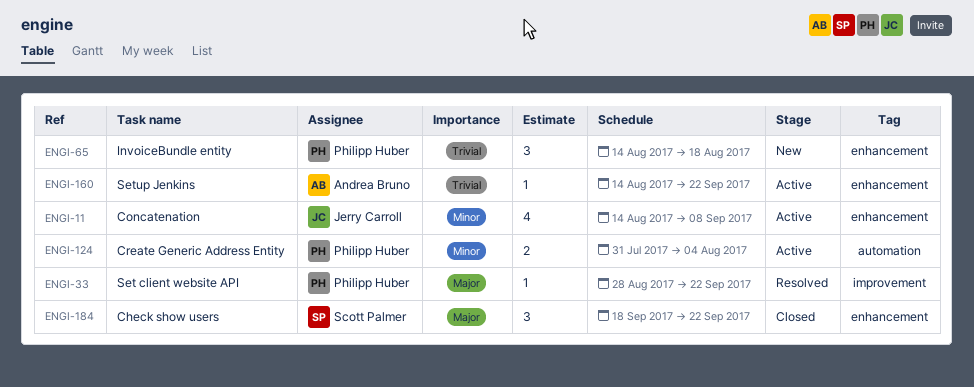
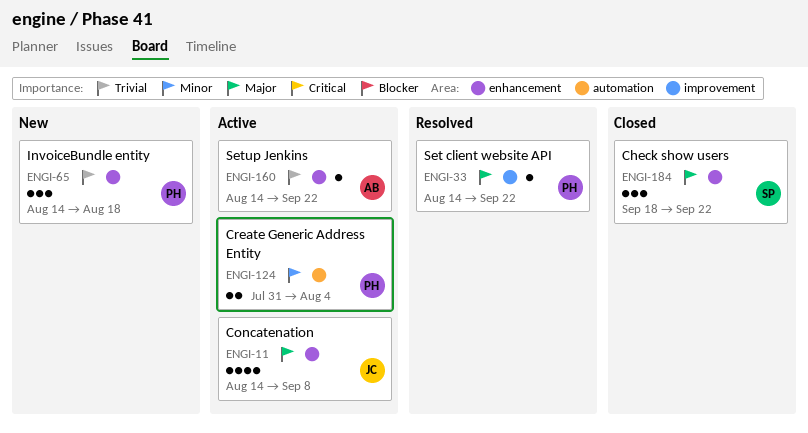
ENGI-11, priority: Minor -> Major
ENGI-33, start: Aug 28 -> Aug 14

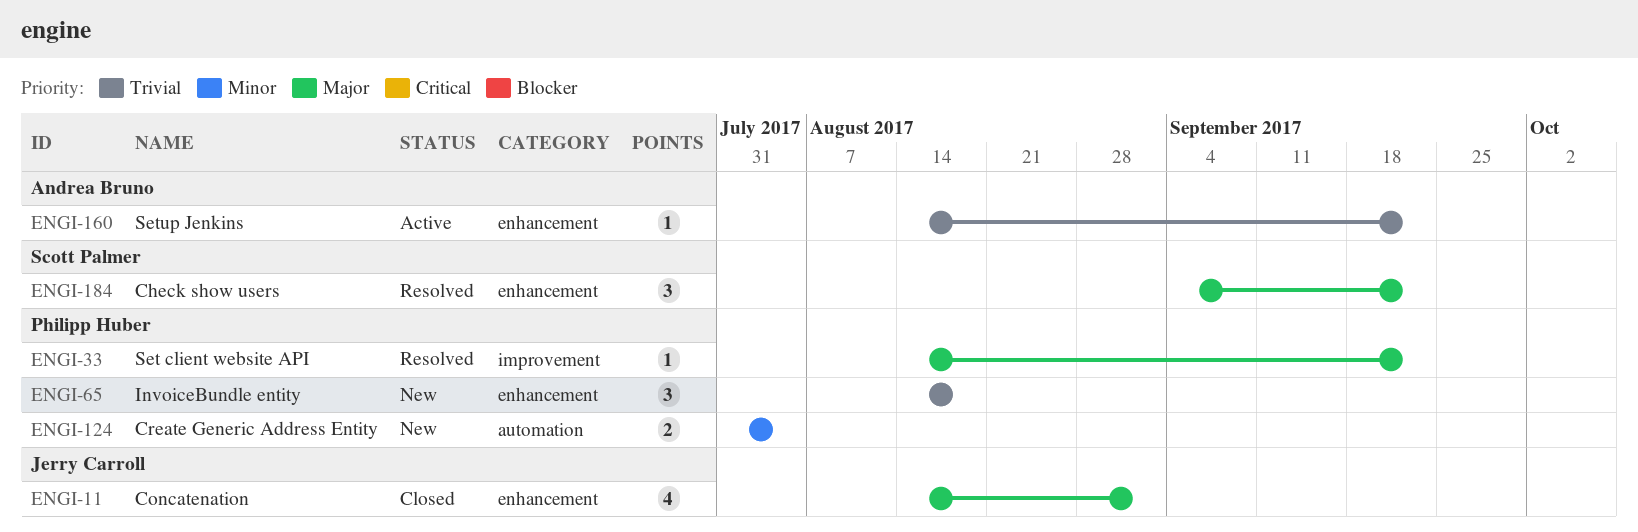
ENGI-11, status: Active -> Closed
ENGI-11, due: Sep 8 -> Sep 1
ENGI-124, status: Active -> New
ENGI-184, status: Closed -> Resolved
ENGI-184, start: Sep 18 -> Sep 4

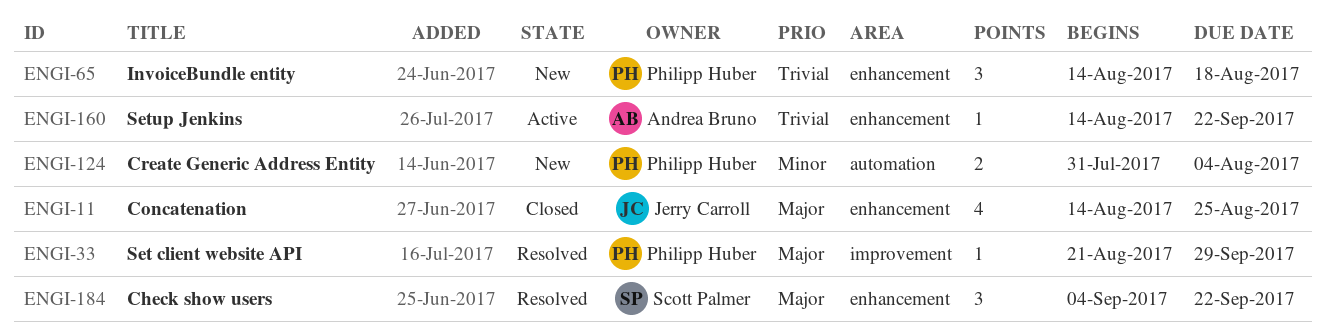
ENGI-11, due: Sep 1 -> Aug 25
ENGI-33, start: Aug 14 -> Aug 21
ENGI-33, due: Sep 22 -> Sep 29

